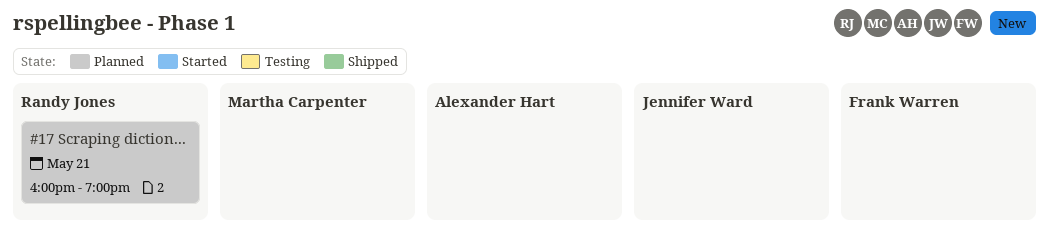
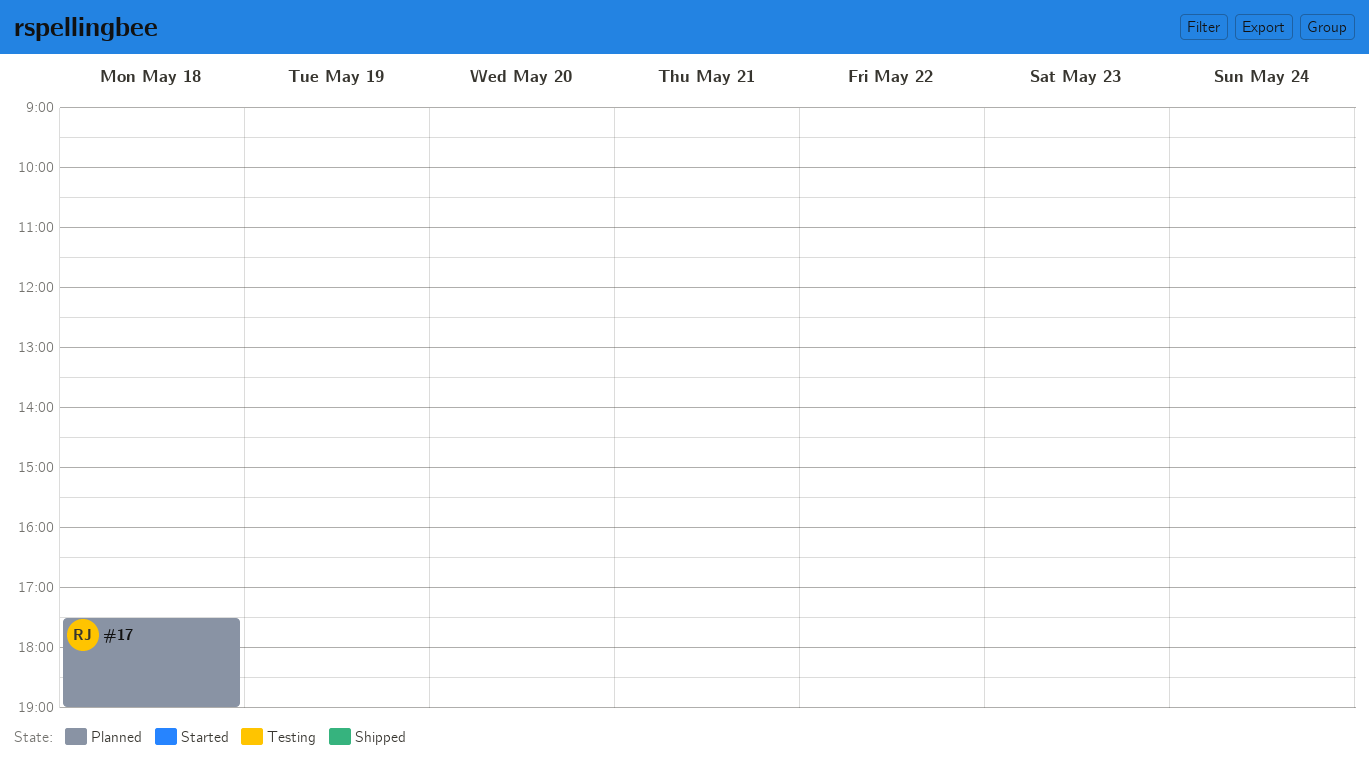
#17, day: May 21 -> May 18
#17, begins: 16:00 -> 17:30

